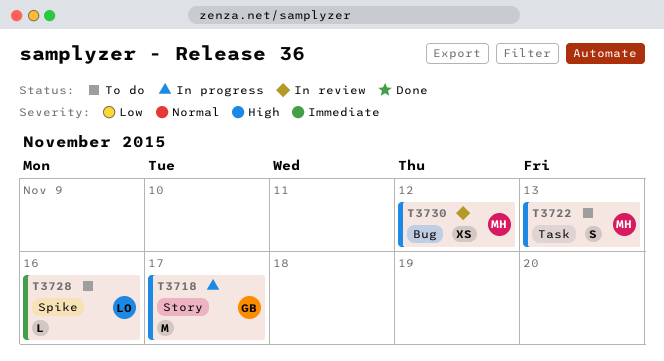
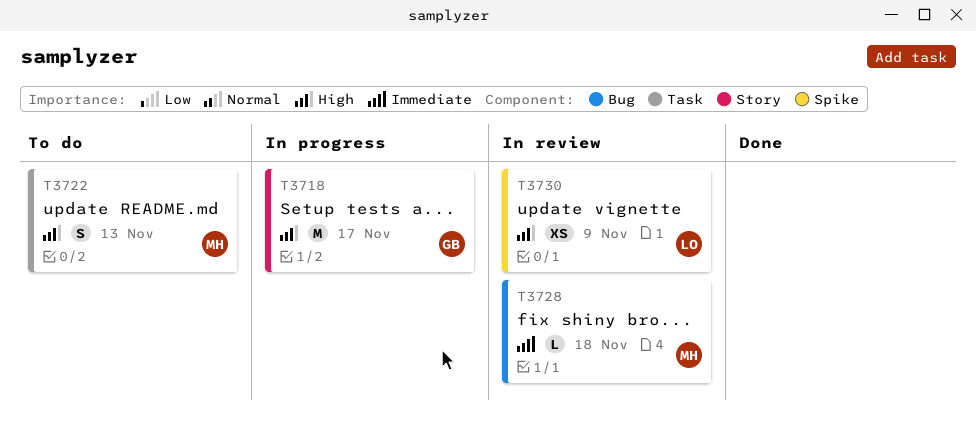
T3728, status: To do -> In review
T3728, owner: LO -> MH
T3728, label: Spike -> Bug
T3728, due: Nov 16 -> Nov 18
T3730, owner: MH -> LO
T3730, label: Bug -> Spike
T3730, due: Nov 12 -> Nov 9

